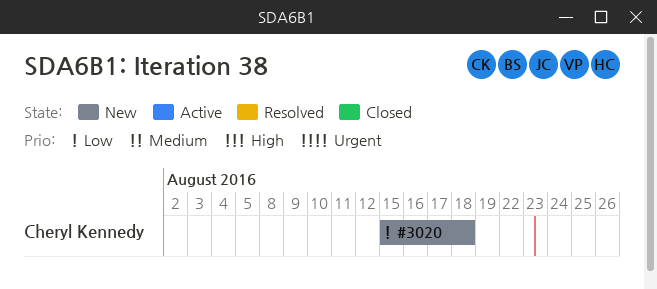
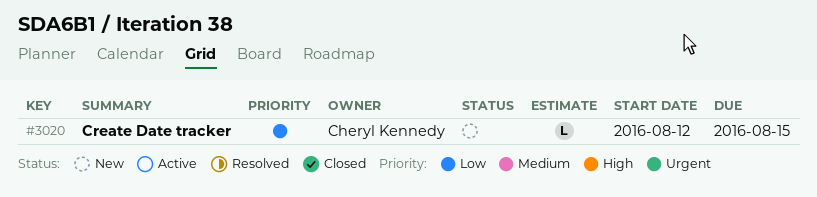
#3020, start: Aug 15 -> Aug 12
#3020, due: Aug 18 -> Aug 15

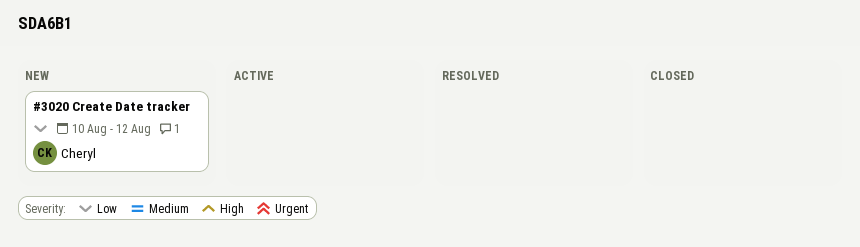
#3020, start: Aug 12 -> Aug 10
#3020, due: Aug 15 -> Aug 12

